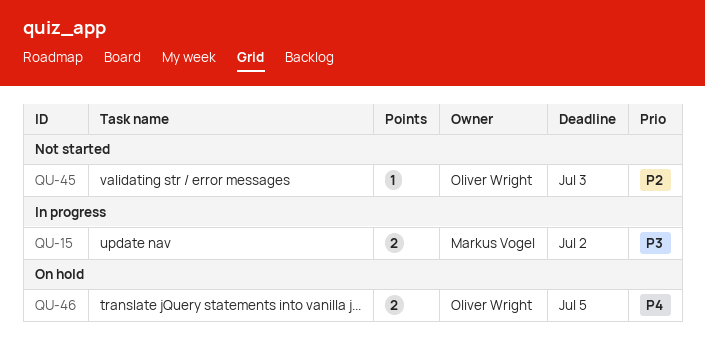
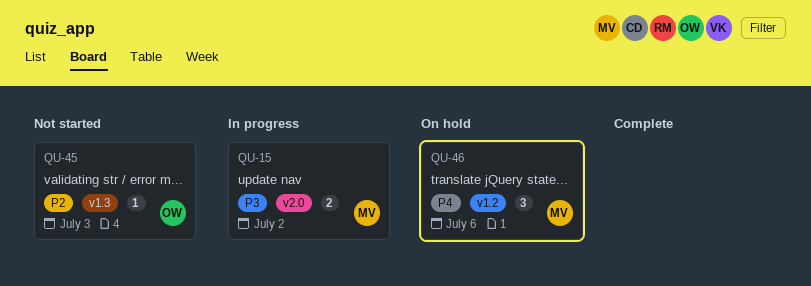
QU-46, owner: Oliver Wright -> Markus Vogel
QU-46, estimate: 2 -> 3
QU-46, due: Jul 5 -> Jul 6

